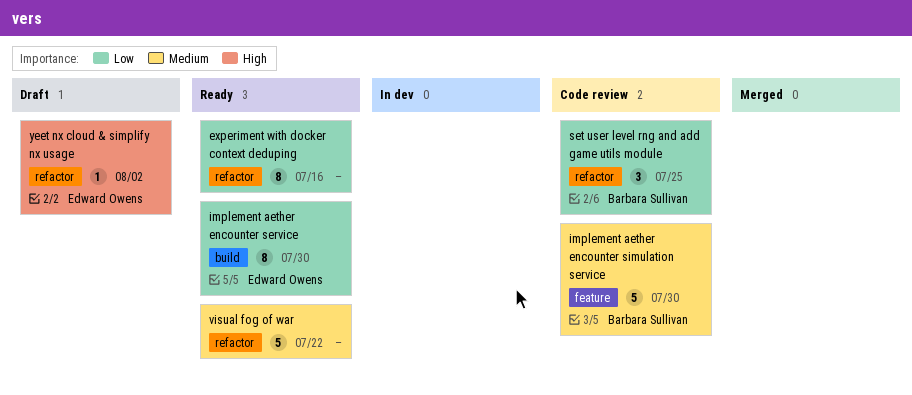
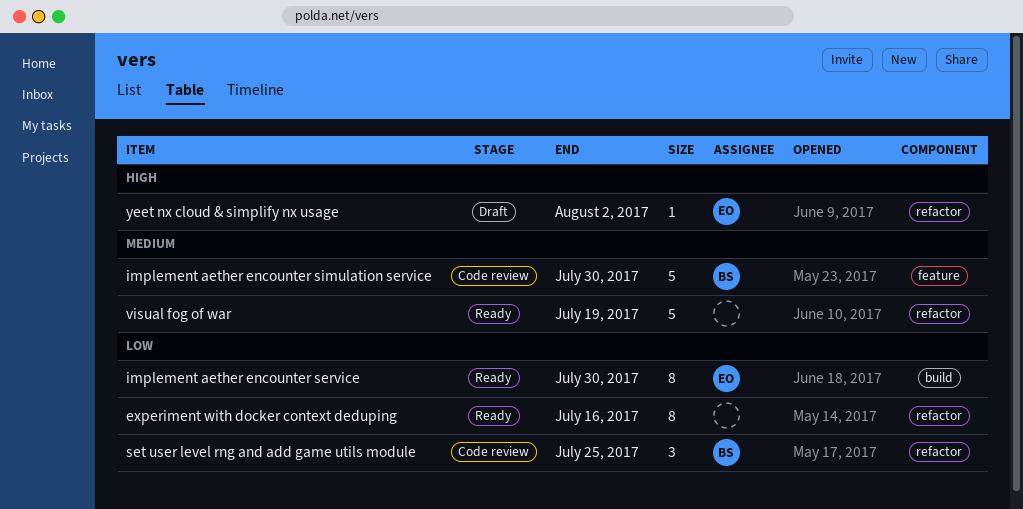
visual fog of war, due: Jul 22 -> Jul 19

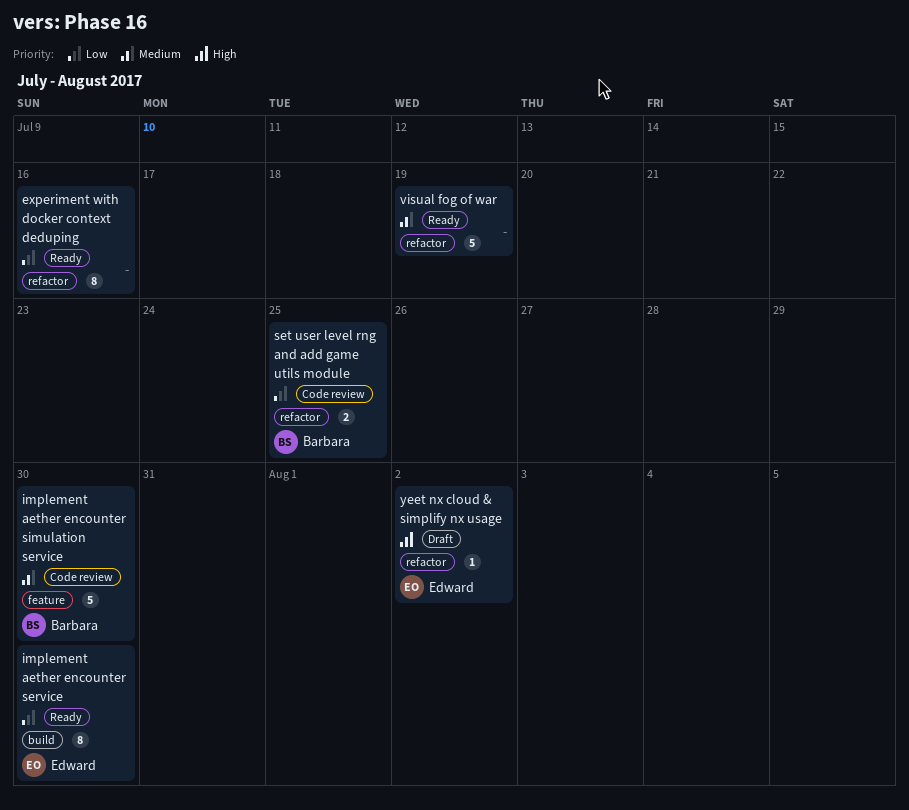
set user level rng and add game utils module, estimate: 3 -> 2

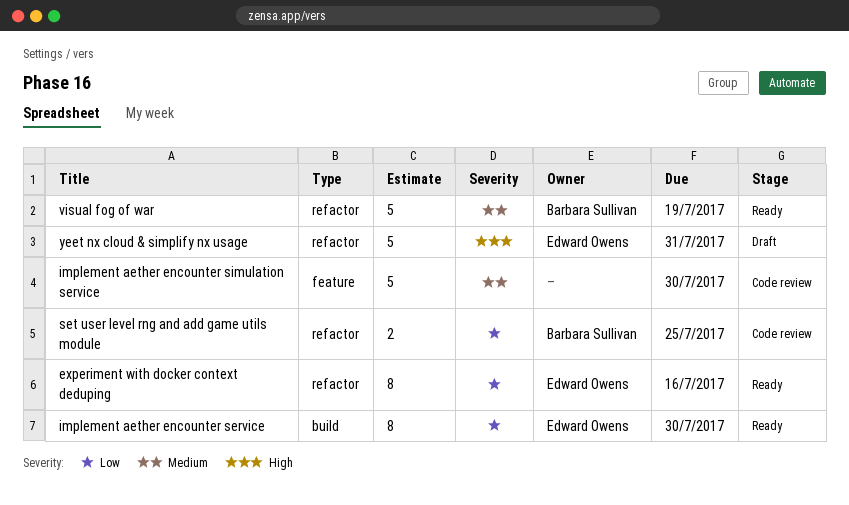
experiment with docker context deduping, owner: none -> Edward Owens
implement aether encounter simulation service, owner: Barbara Sullivan -> none
visual fog of war, owner: none -> Barbara Sullivan
yeet nx cloud & simplify nx usage, estimate: 1 -> 5
yeet nx cloud & simplify nx usage, due: Aug 2 -> Jul 31

